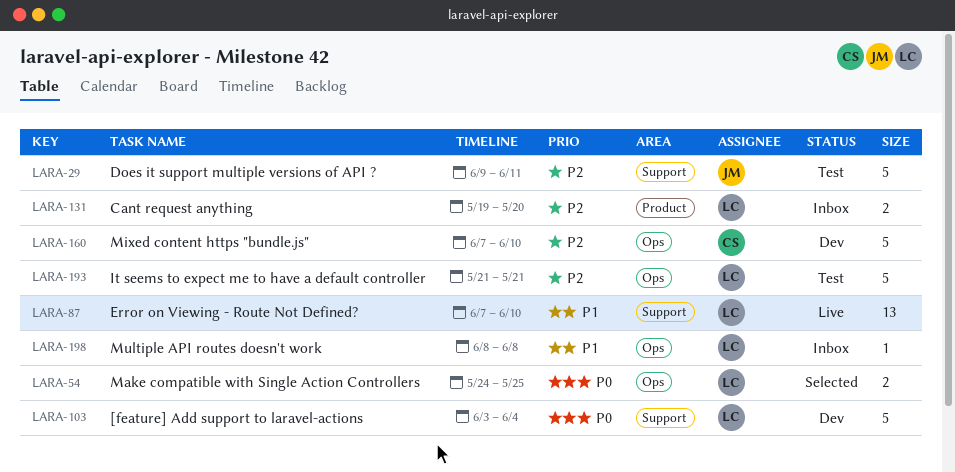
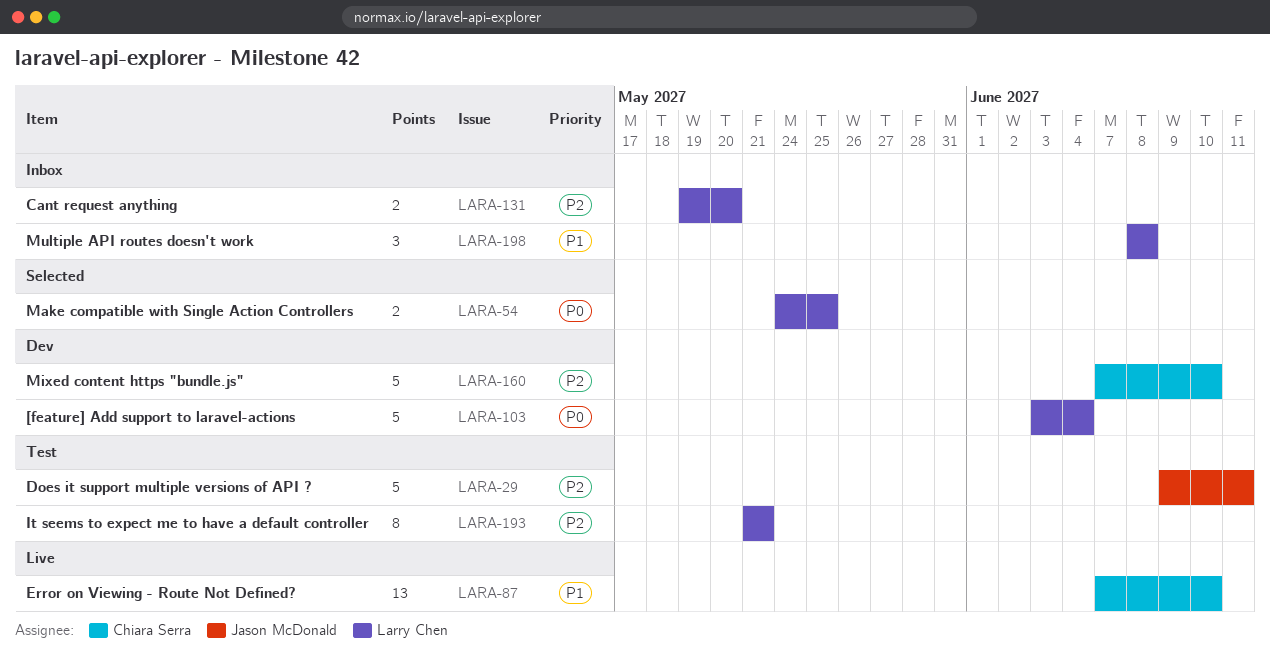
LARA-87, owner: Larry Chen -> Chiara Serra
LARA-193, estimate: 5 -> 8
LARA-198, estimate: 1 -> 3

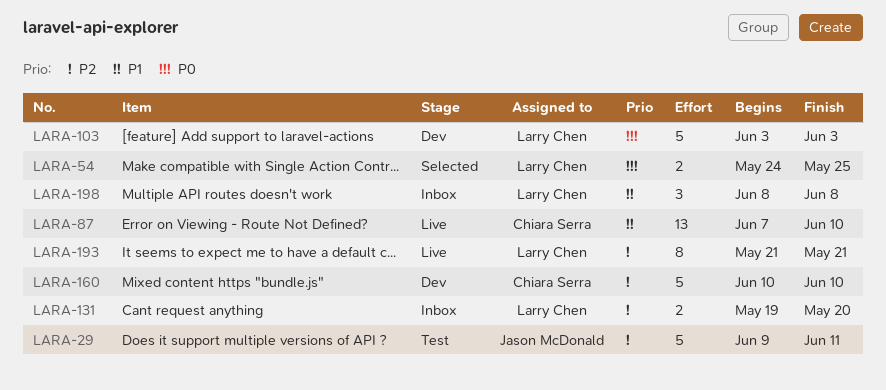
LARA-103, due: Jun 4 -> Jun 3
LARA-160, start: Jun 7 -> Jun 10
LARA-193, status: Test -> Live

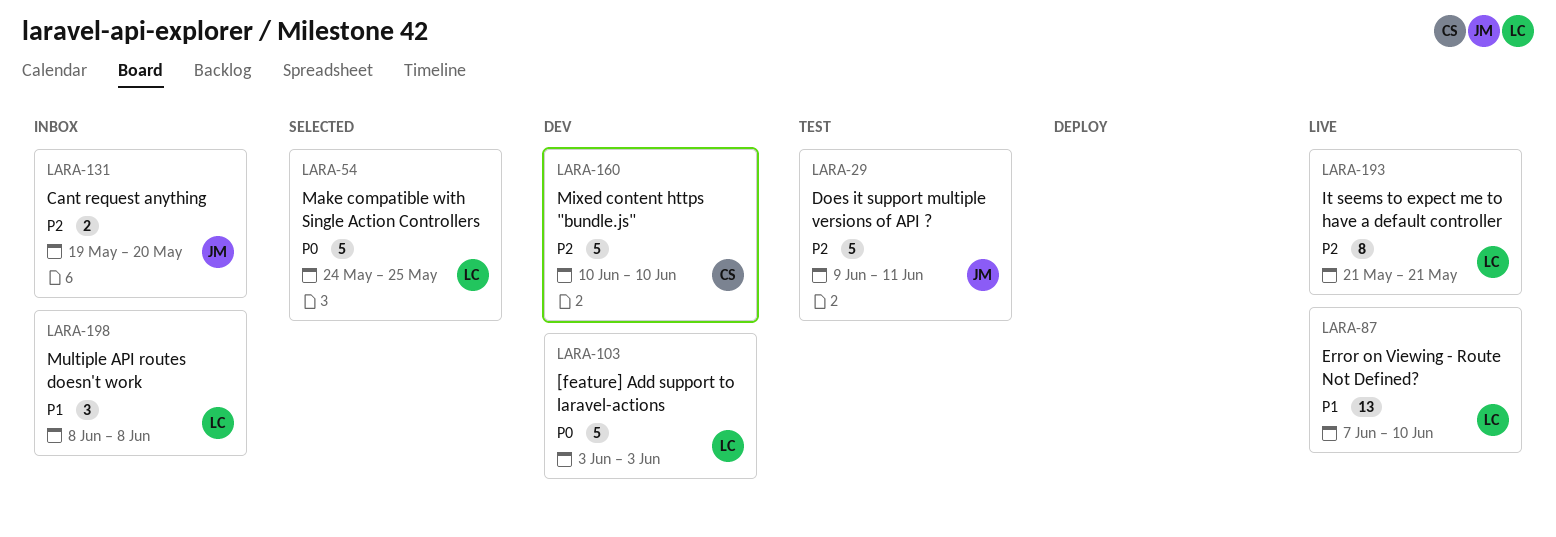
LARA-54, estimate: 2 -> 5
LARA-87, owner: Chiara Serra -> Larry Chen
LARA-131, owner: Larry Chen -> Jason McDonald

